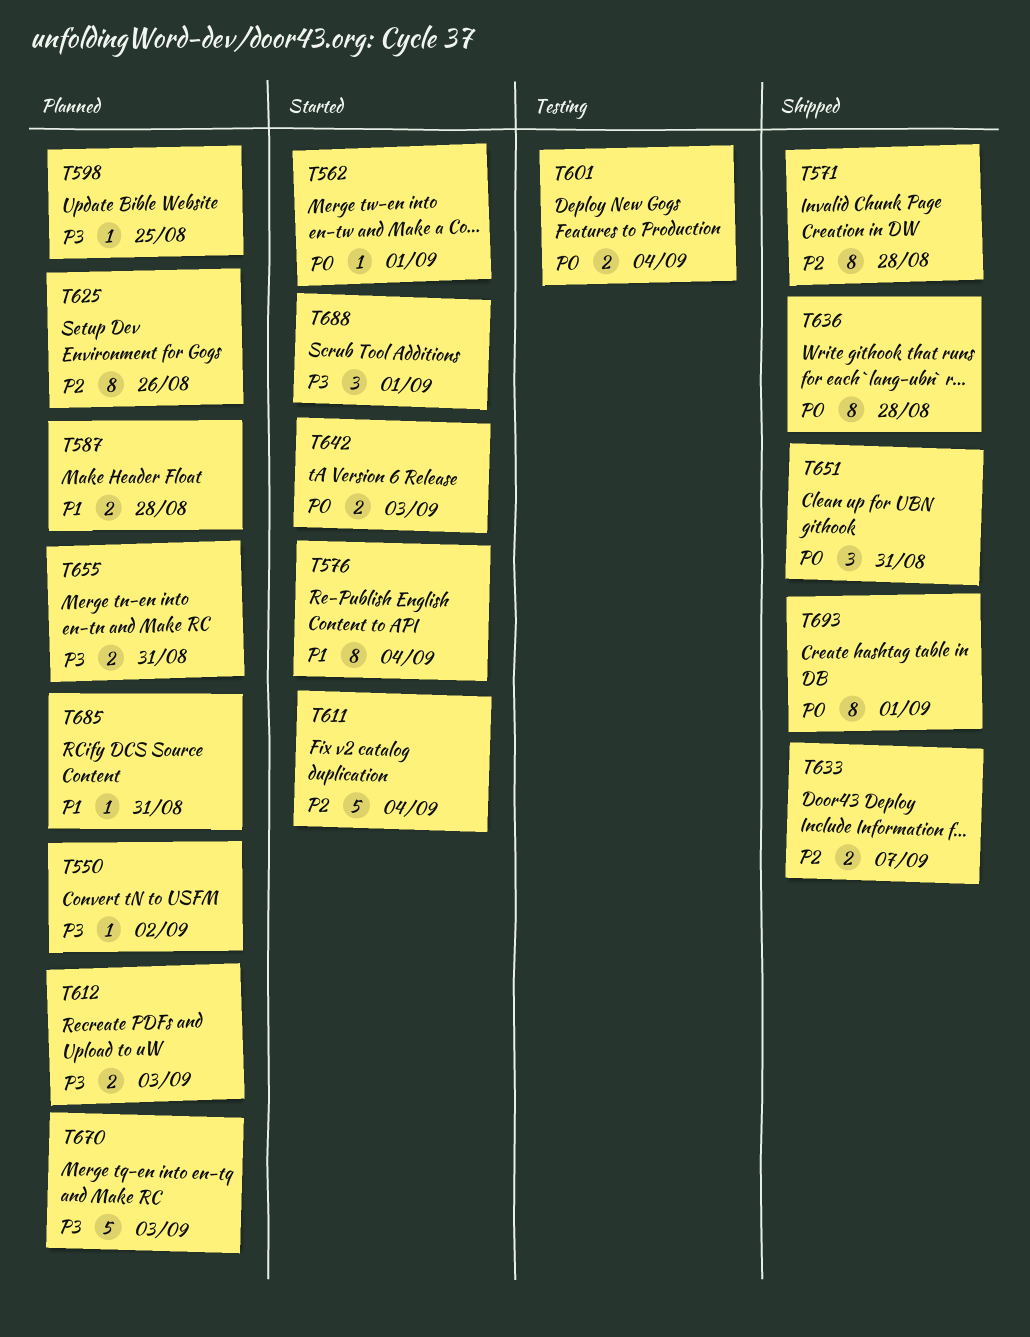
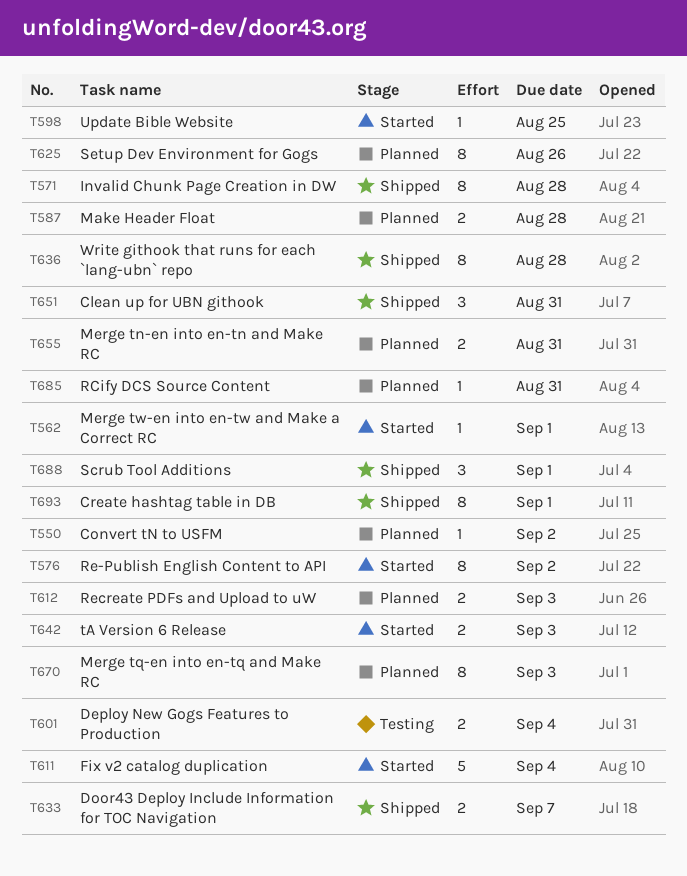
T576, due: Sep 4 -> Sep 2
T598, status: Planned -> Started
T670, estimate: 5 -> 8
T688, status: Started -> Shipped

